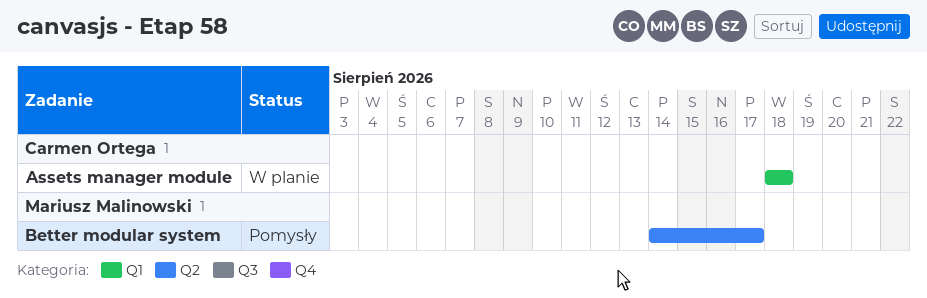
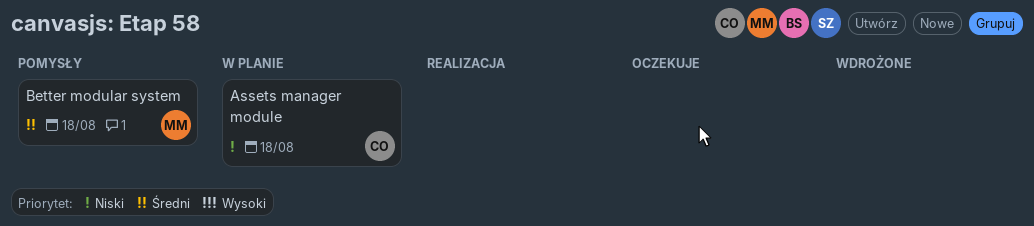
Better modular system, due: Aug 17 -> Aug 18

